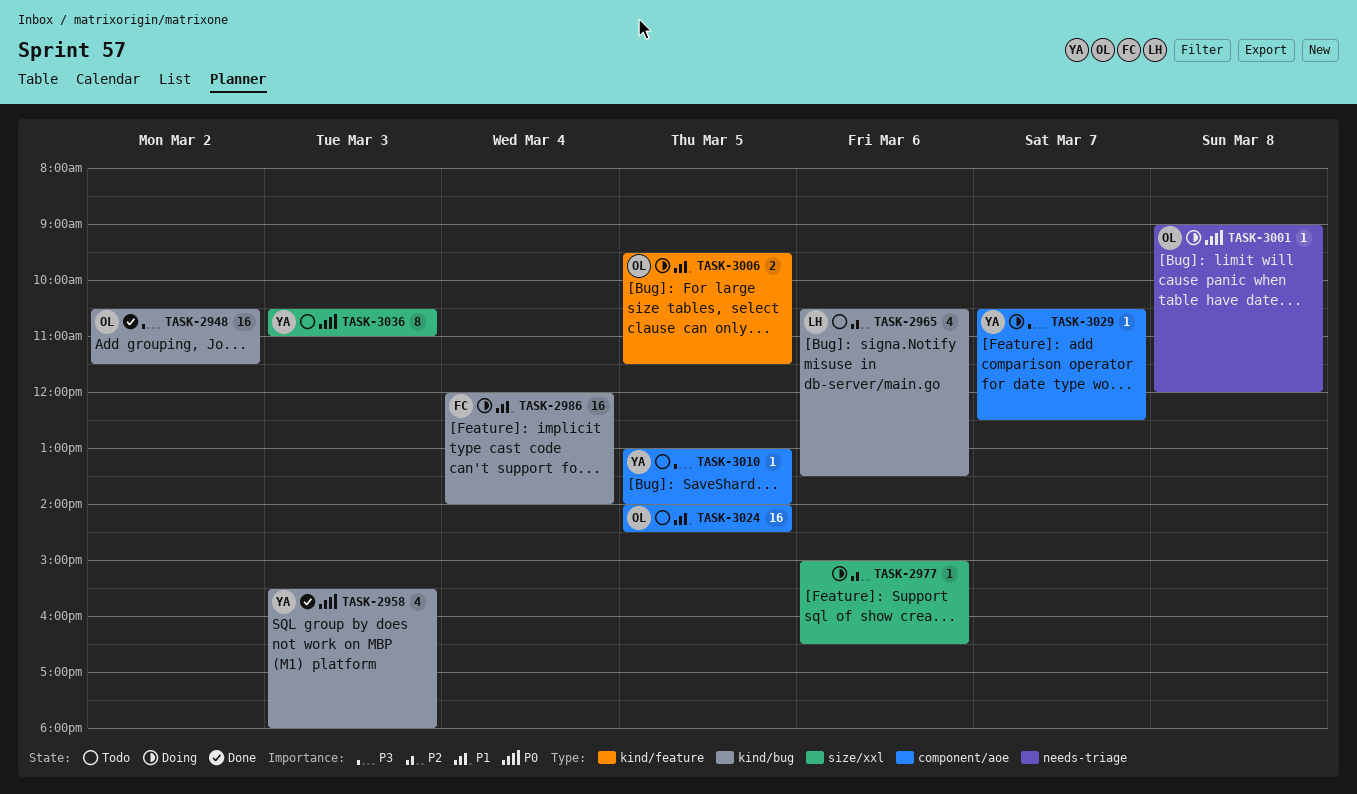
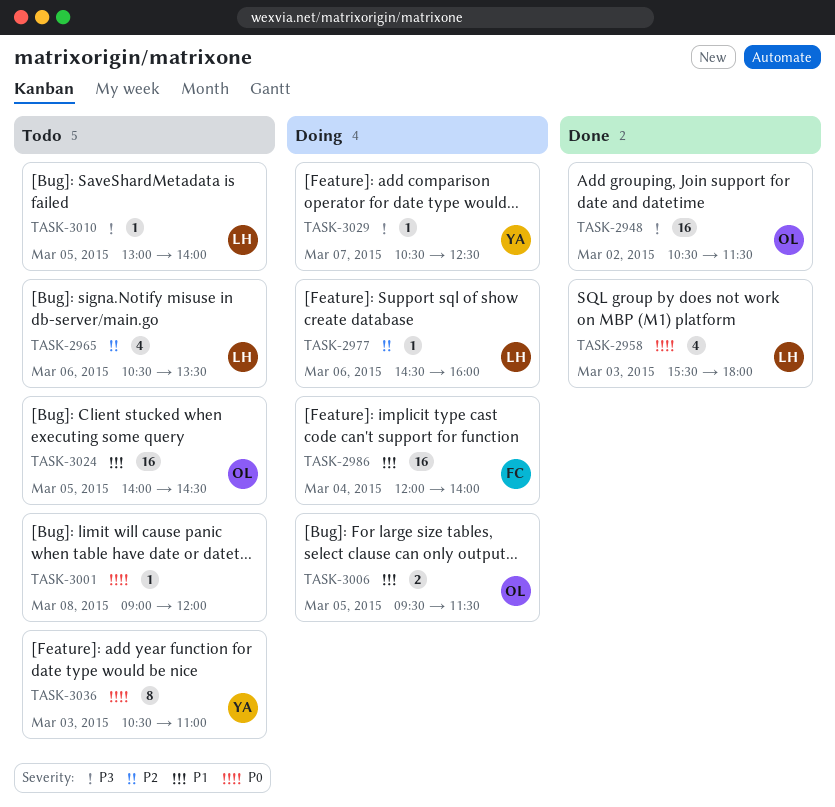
TASK-2958, owner: YA -> LH
TASK-2977, owner: none -> LH
TASK-2977, begins: 15:00 -> 14:30
TASK-2977, ends: 16:30 -> 16:00
TASK-3001, status: Doing -> Todo
TASK-3001, owner: OL -> none
TASK-3010, owner: YA -> LH

